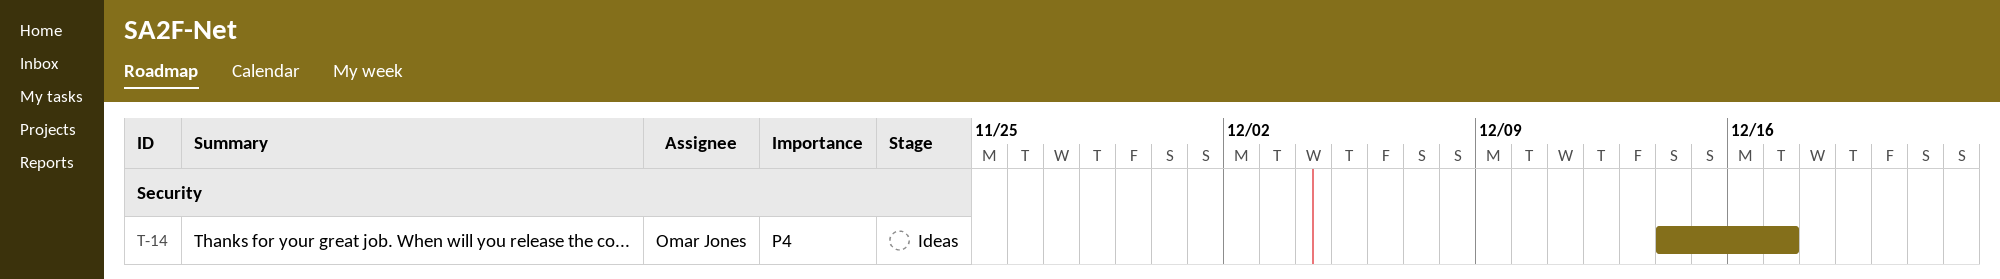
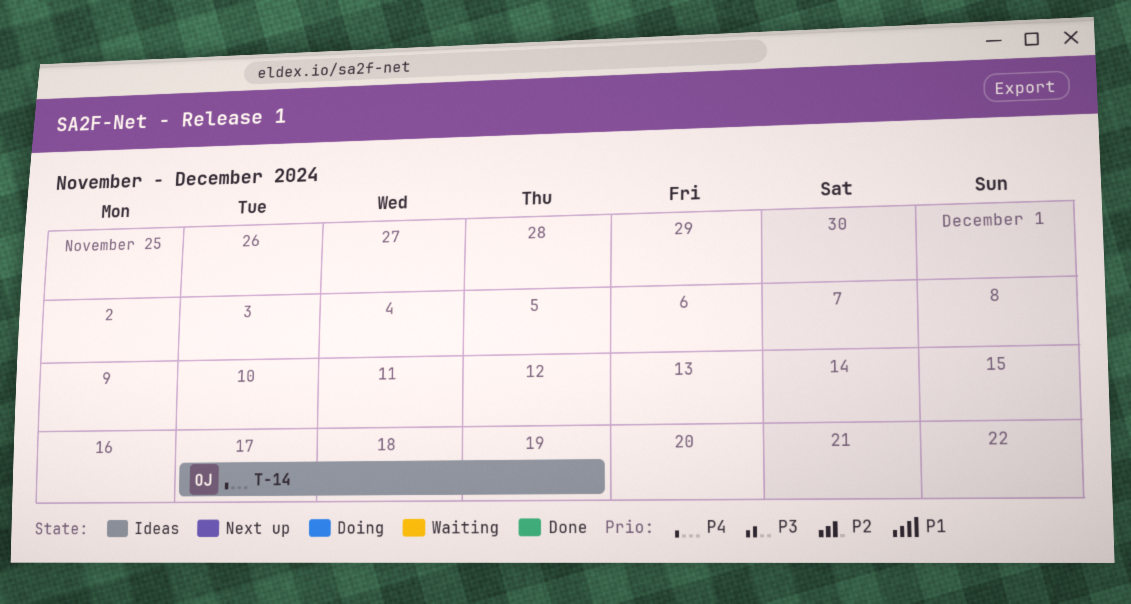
T-14, start: Dec 14 -> Dec 17
T-14, due: Dec 17 -> Dec 19

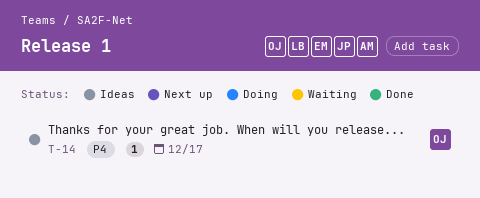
T-14, due: Dec 19 -> Dec 17

